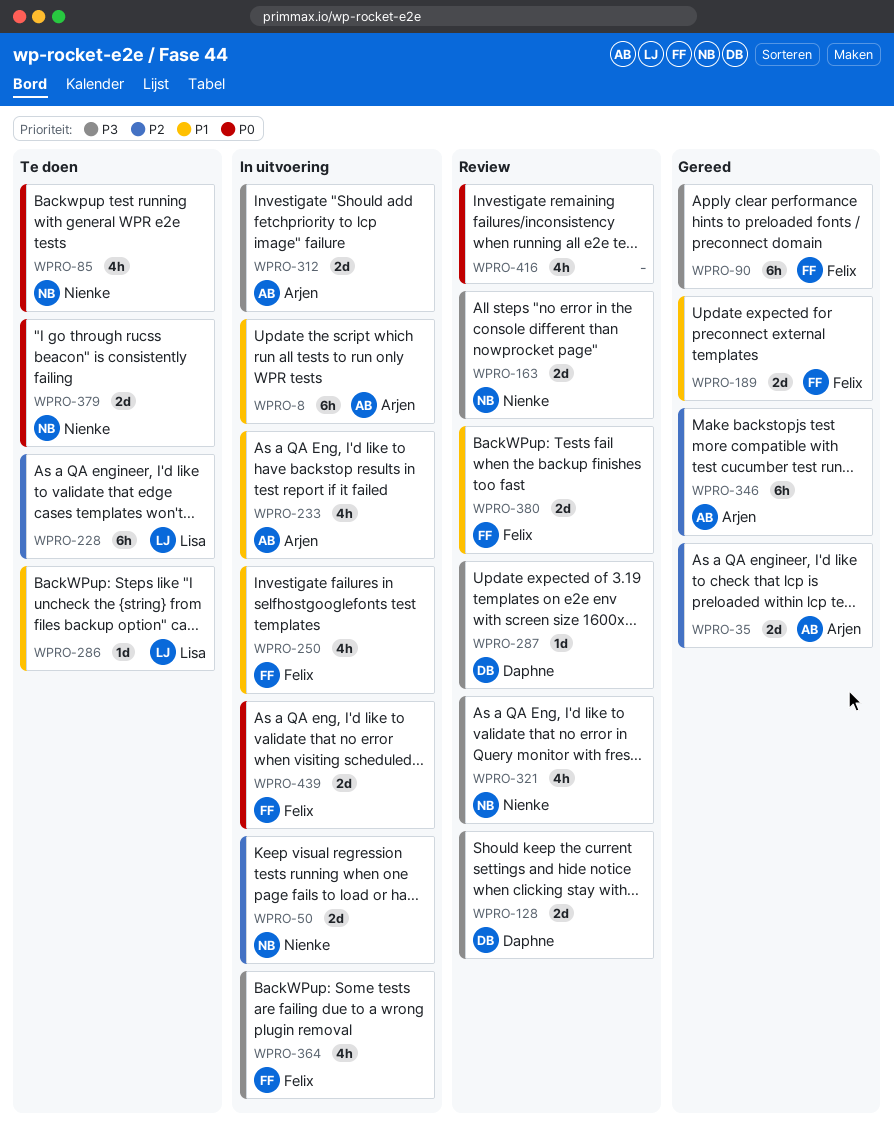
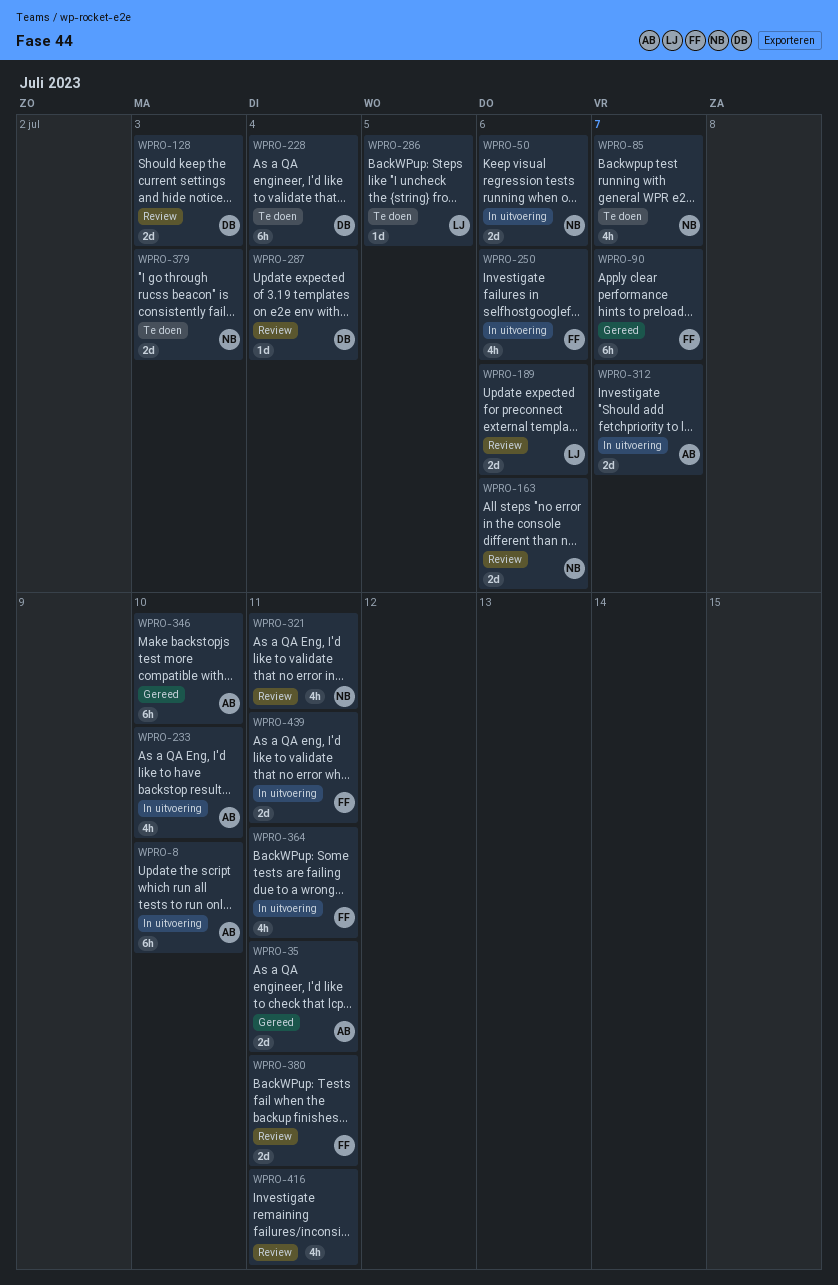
WPRO-189, status: Gereed -> Review
WPRO-189, owner: Felix -> Lisa
WPRO-228, owner: Lisa -> Daphne

